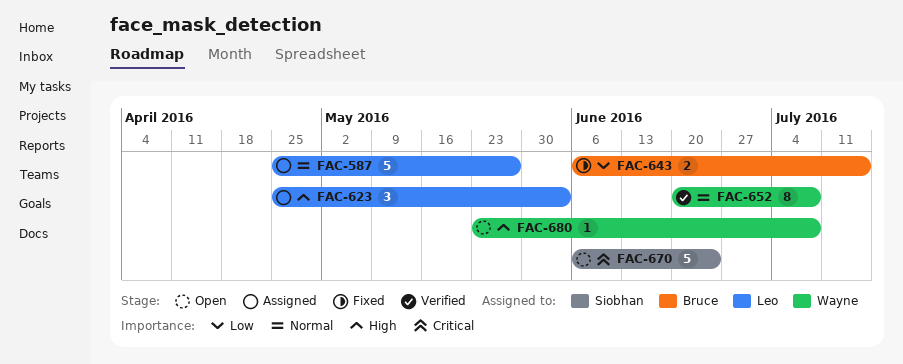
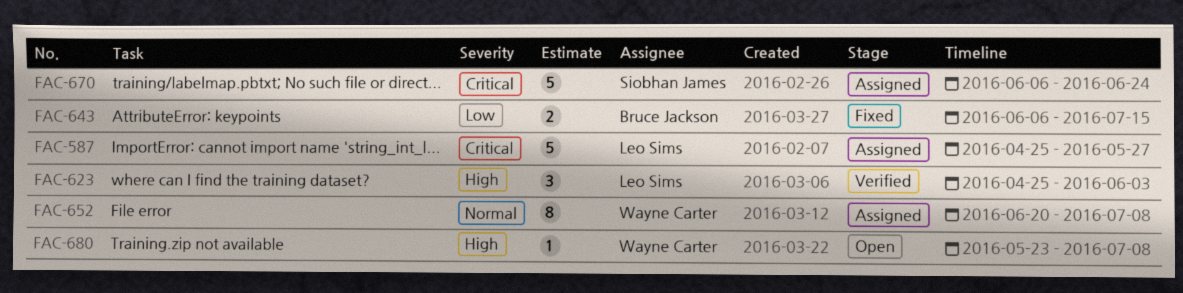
FAC-587, priority: Normal -> Critical
FAC-623, status: Assigned -> Verified
FAC-652, status: Verified -> Assigned
FAC-670, status: Open -> Assigned

